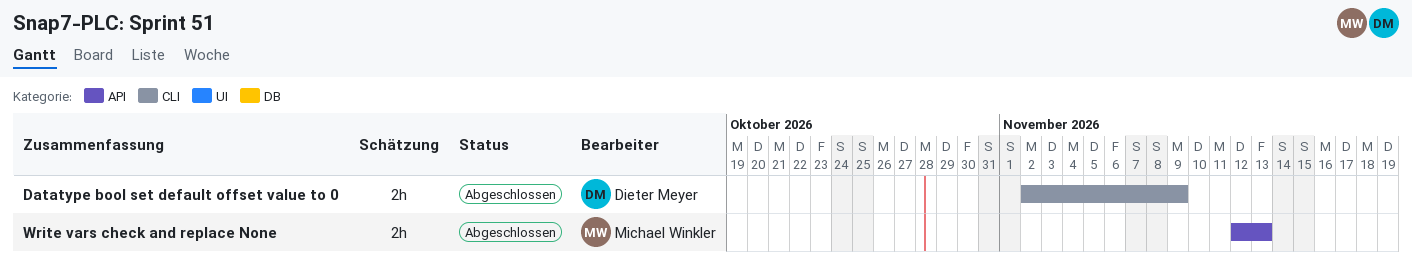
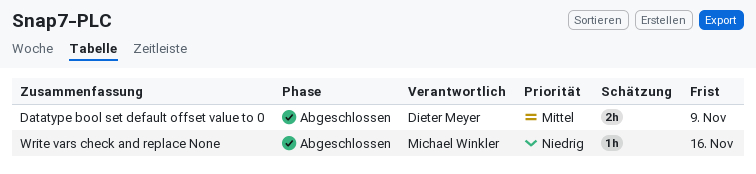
Write vars check and replace None, estimate: 2h -> 1h
Write vars check and replace None, due: Nov 13 -> Nov 16

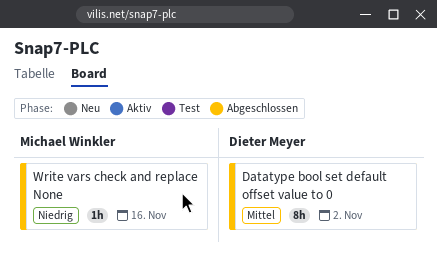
Datatype bool set default offset value to 0, estimate: 2h -> 8h
Datatype bool set default offset value to 0, due: Nov 9 -> Nov 2

